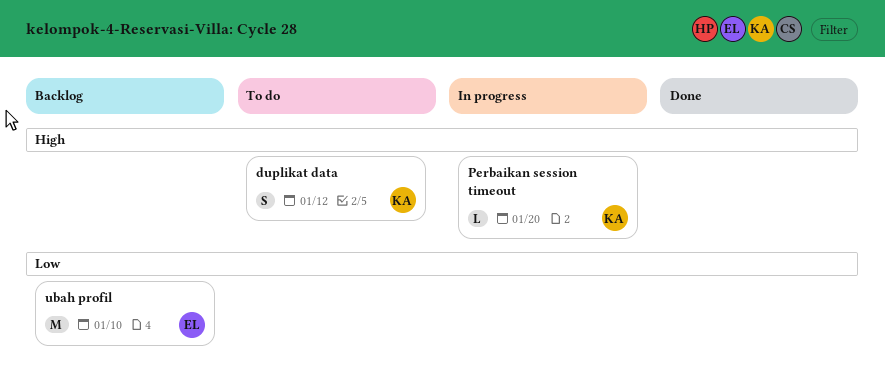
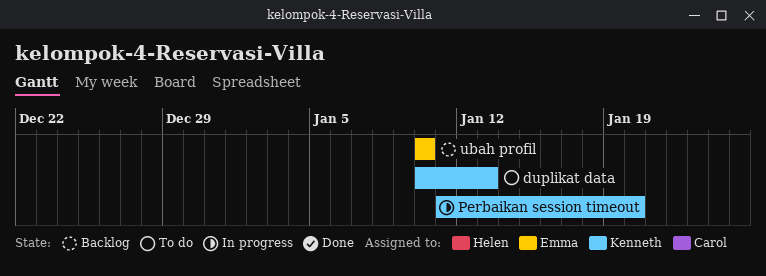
duplikat data, due: Jan 12 -> Jan 13

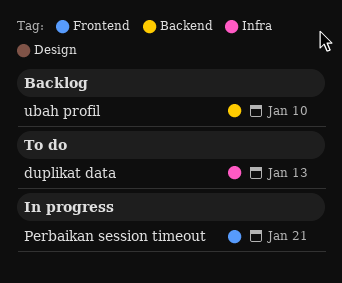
Perbaikan session timeout, due: Jan 20 -> Jan 21

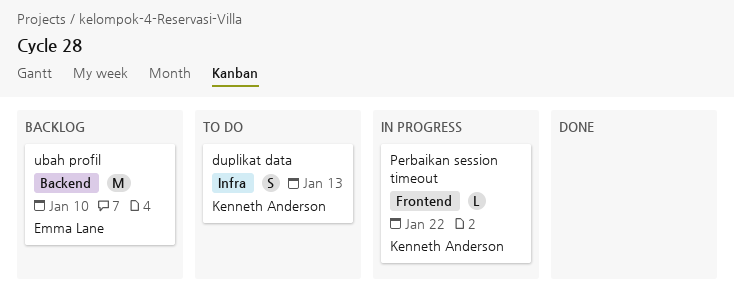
Perbaikan session timeout, due: Jan 21 -> Jan 22

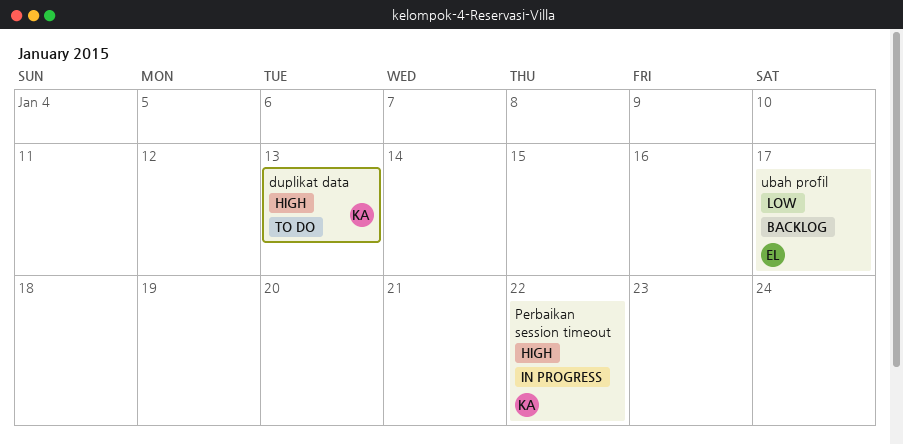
ubah profil, due: Jan 10 -> Jan 17

